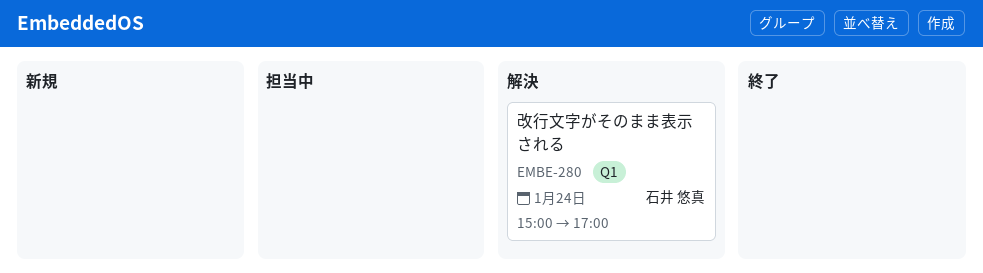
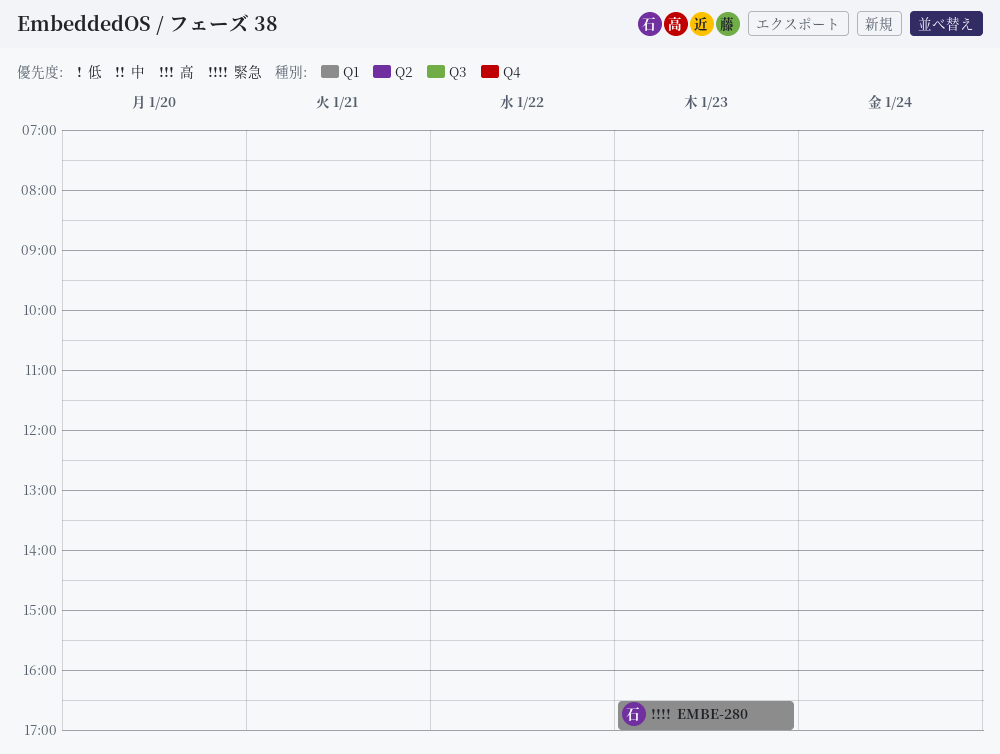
EMBE-280, day: Jan 24 -> Jan 23
EMBE-280, begins: 15:00 -> 16:30

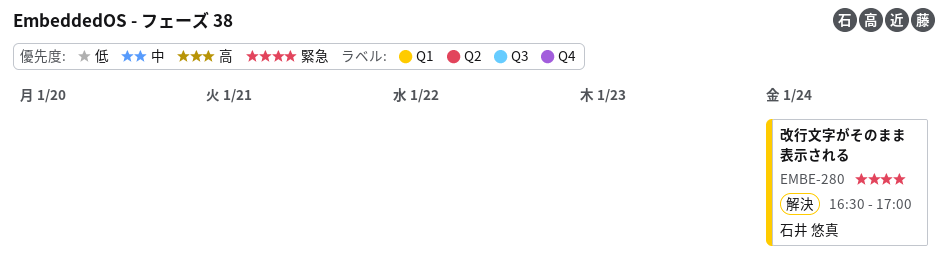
EMBE-280, day: Jan 23 -> Jan 24

